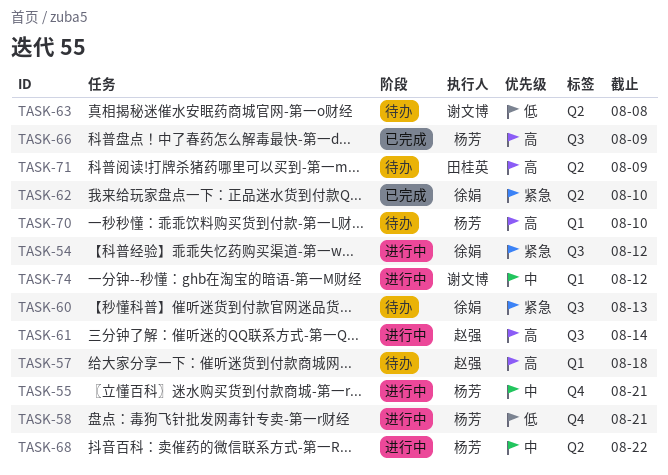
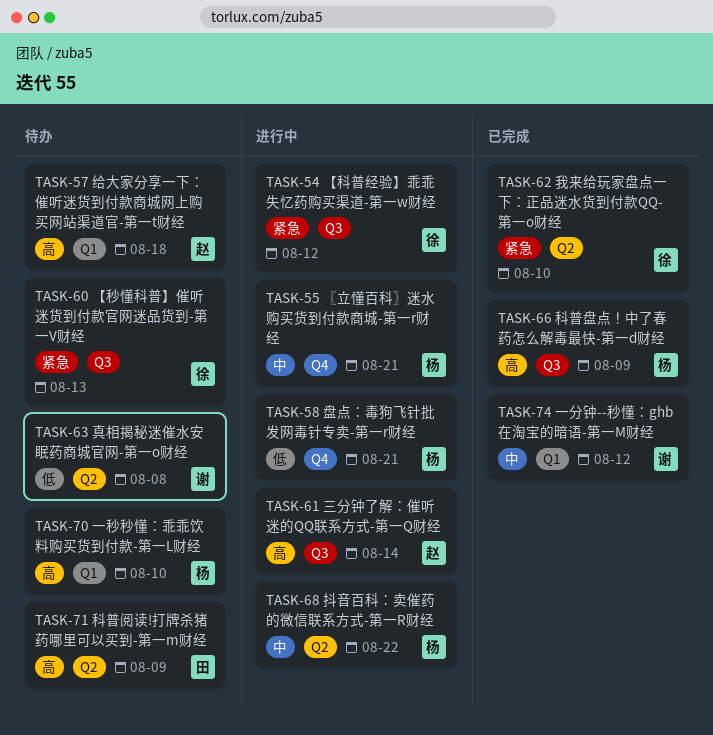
TASK-74, status: 进行中 -> 已完成

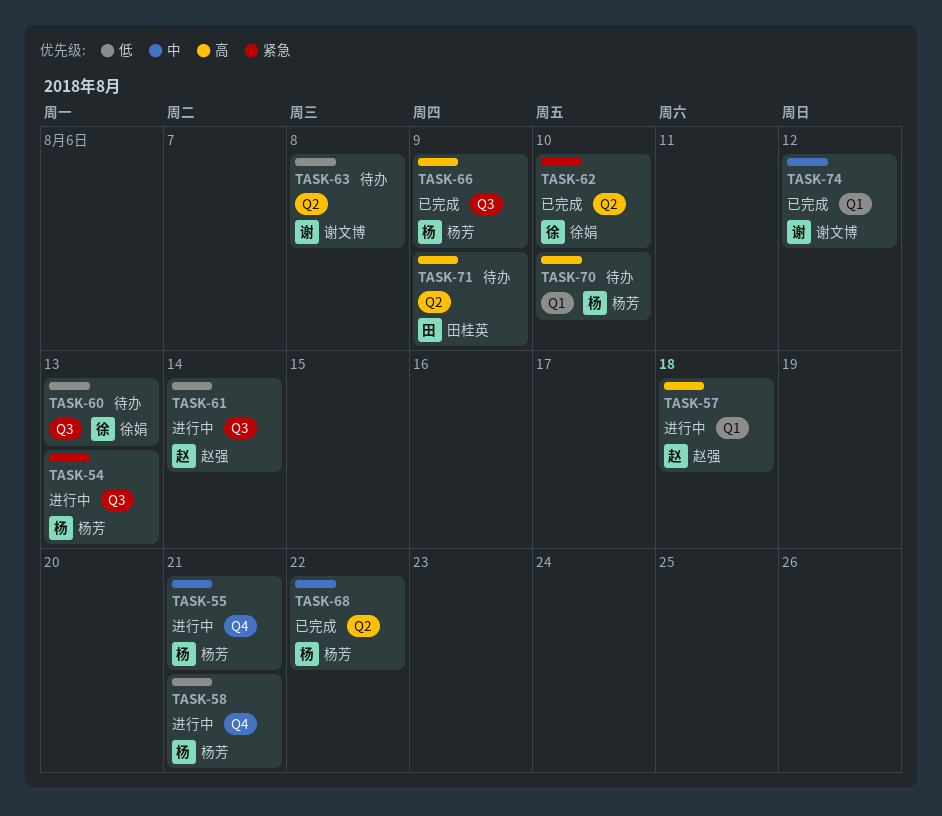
TASK-54, owner: 徐娟 -> 杨芳
TASK-54, due: Aug 12 -> Aug 13
TASK-57, status: 待办 -> 进行中
TASK-60, priority: 紧急 -> 低
TASK-61, priority: 高 -> 低
TASK-68, status: 进行中 -> 已完成

